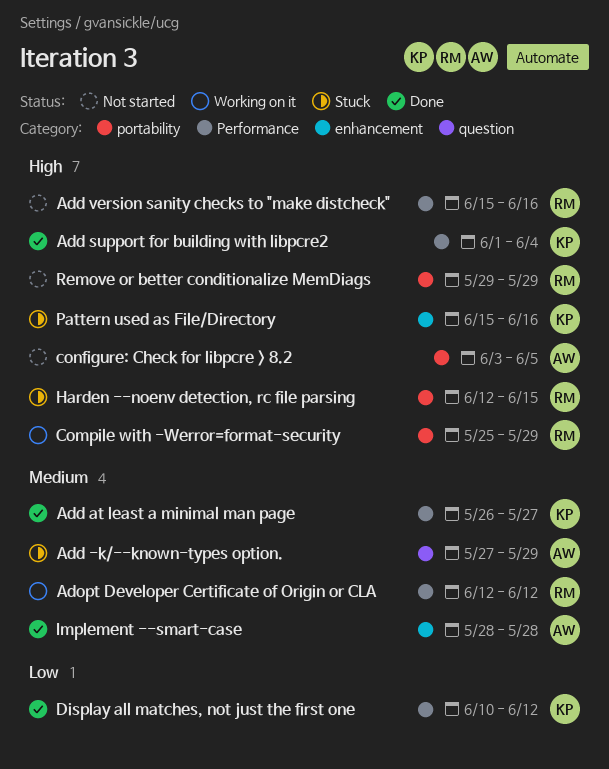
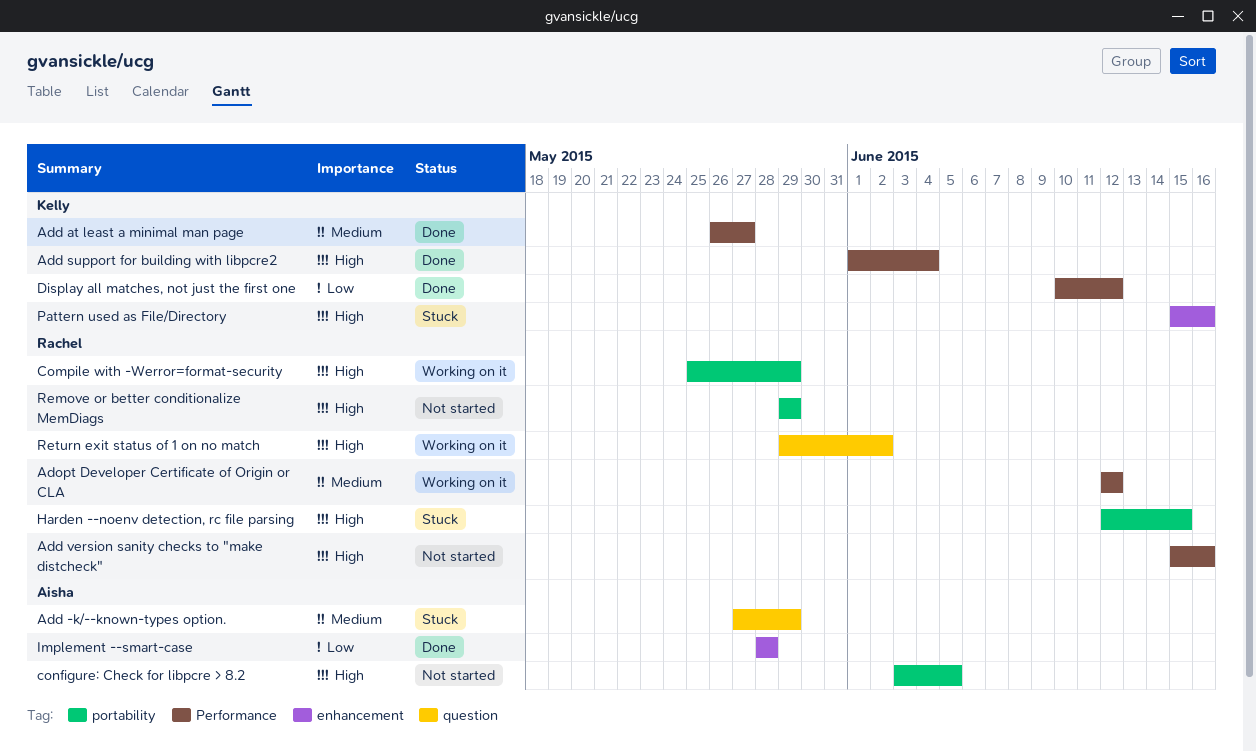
Implement --smart-case, priority: Medium -> Low
Return exit status of 1 on no match: none -> present

